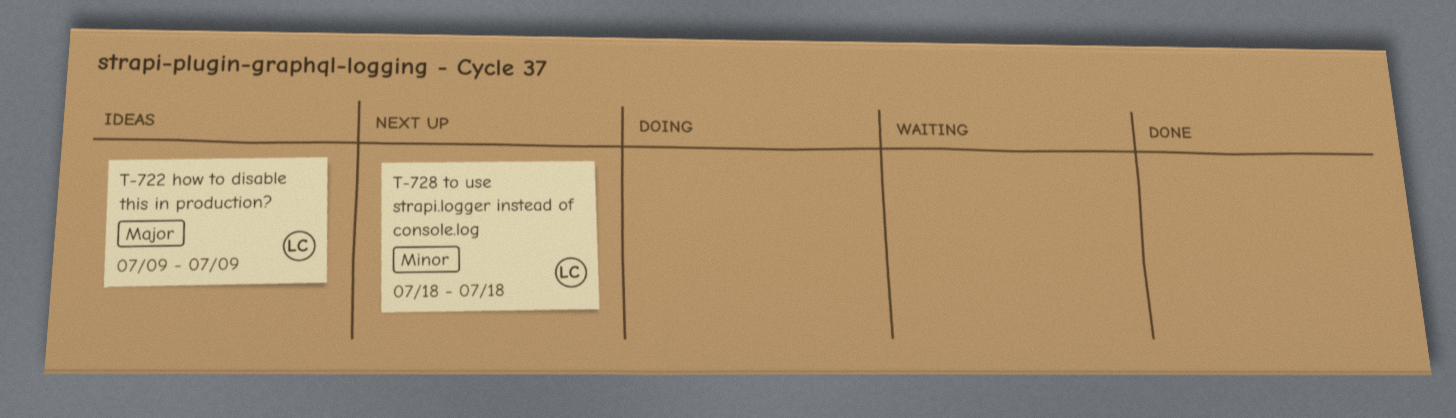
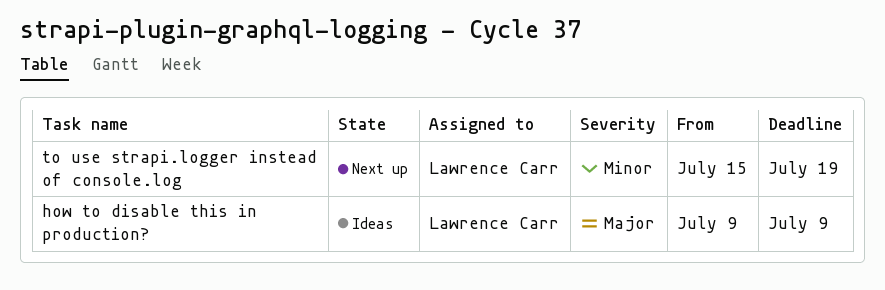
to use strapi.logger instead of console.log, start: Jul 18 -> Jul 15
to use strapi.logger instead of console.log, due: Jul 18 -> Jul 19

